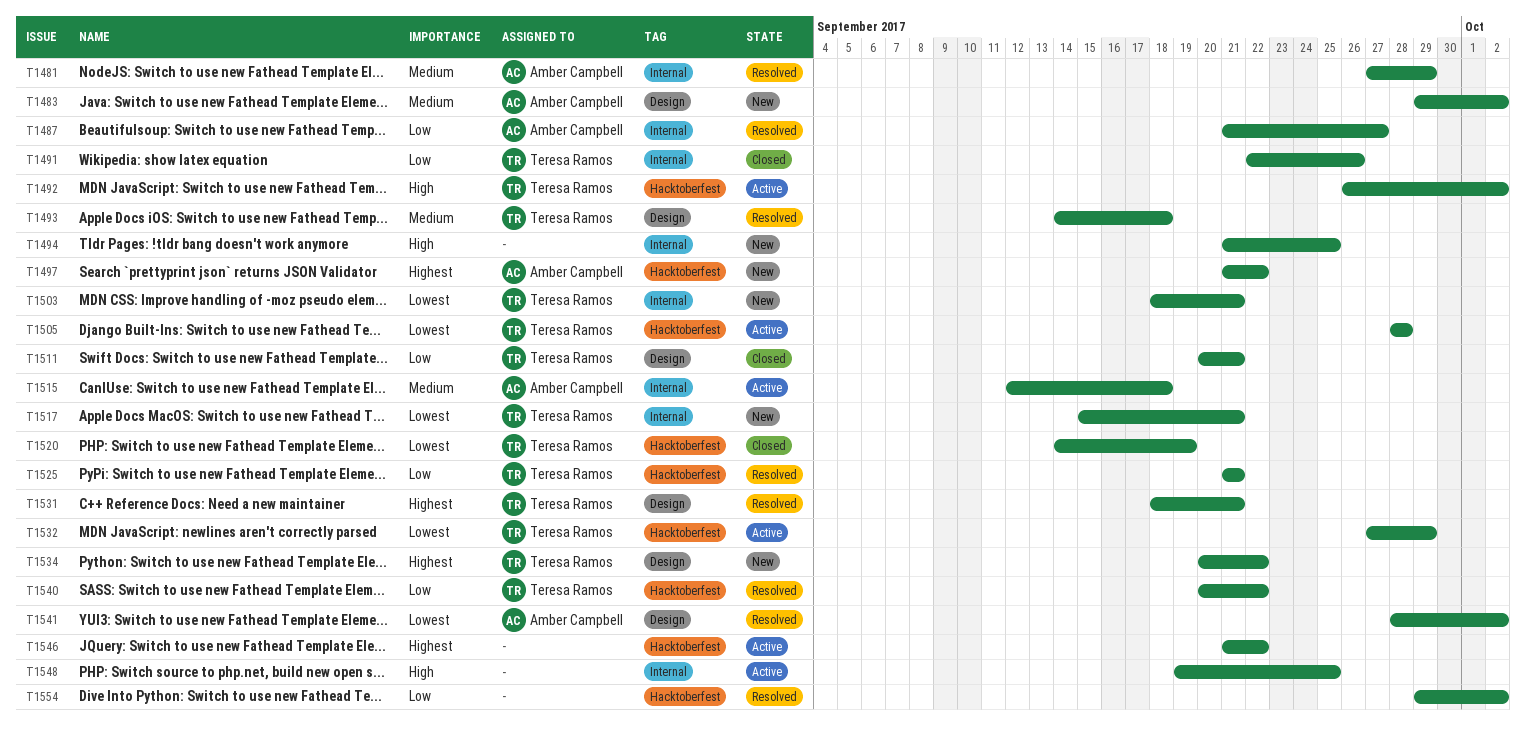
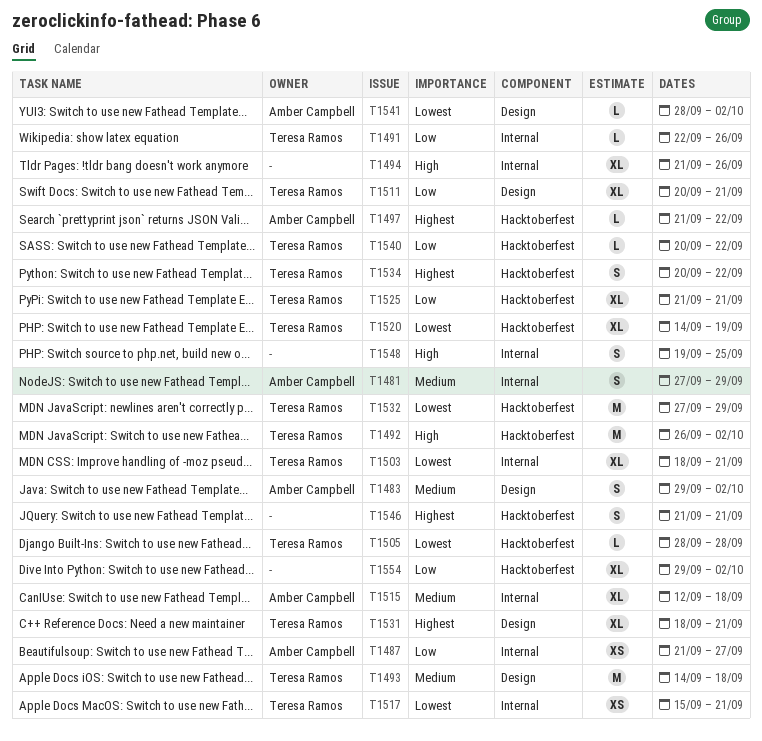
T1494, due: Sep 25 -> Sep 26
T1534, label: Design -> Hacktoberfest
T1546, due: Sep 22 -> Sep 21

